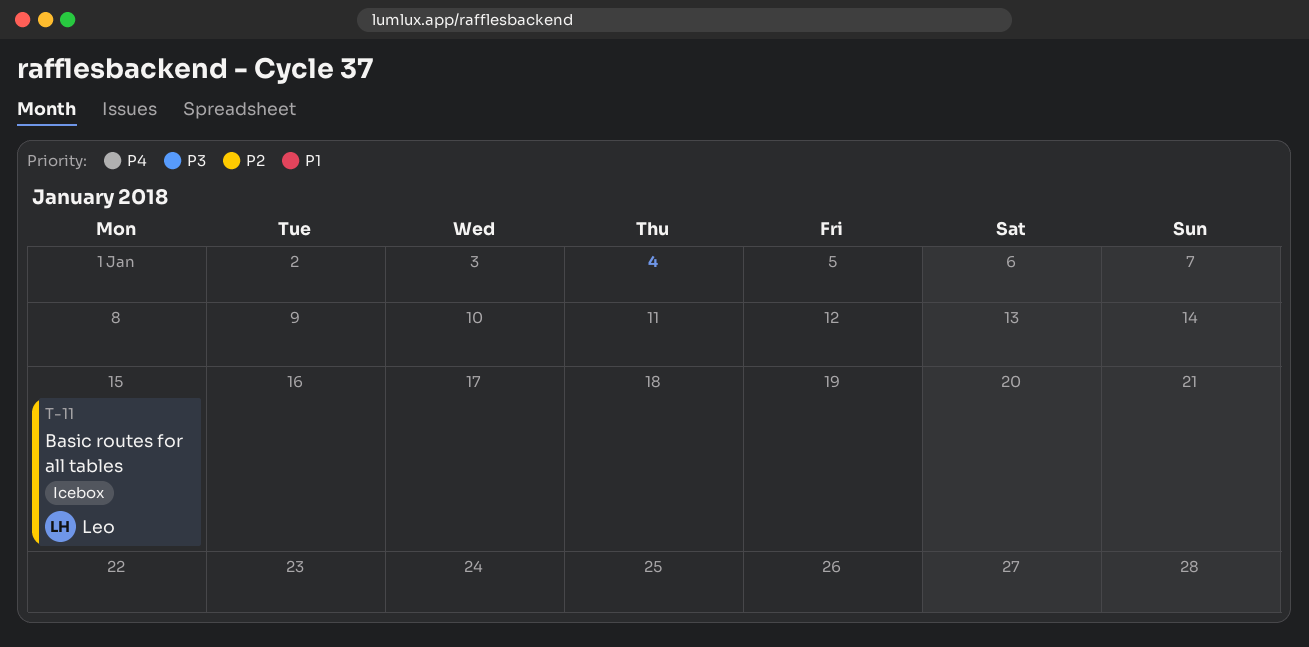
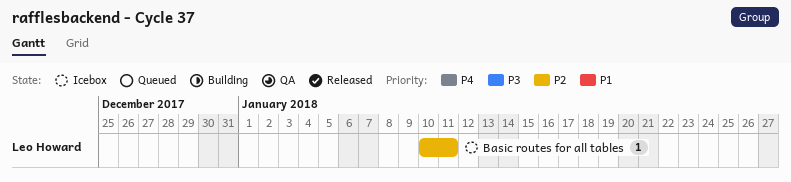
Basic routes for all tables, due: Jan 15 -> Jan 11

